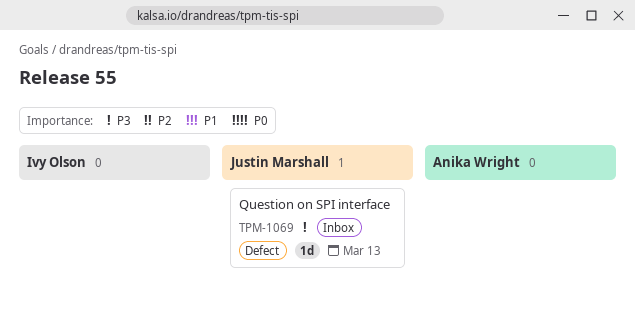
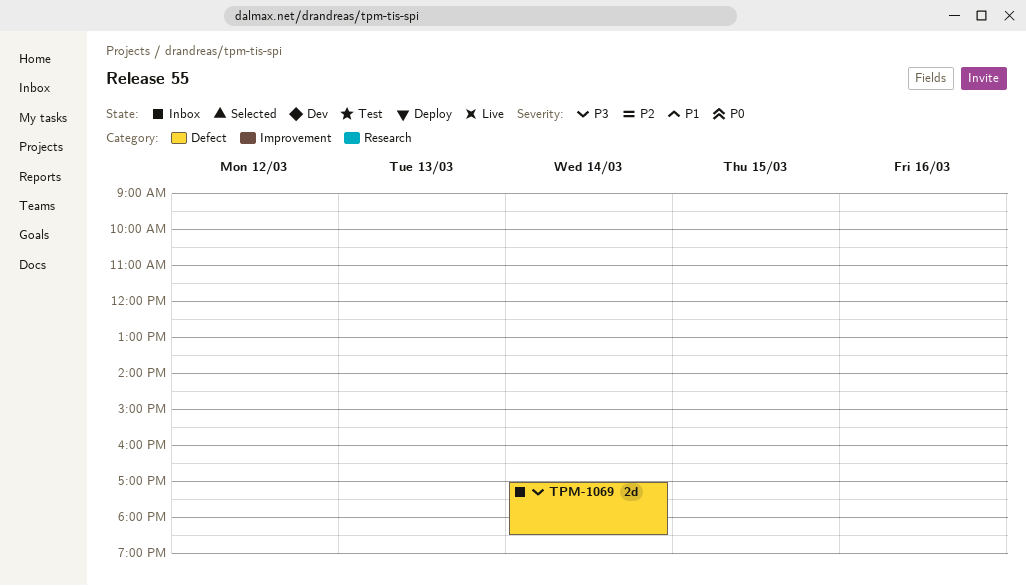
TPM-1069, estimate: 1d -> 2d
TPM-1069, day: Mar 13 -> Mar 14

